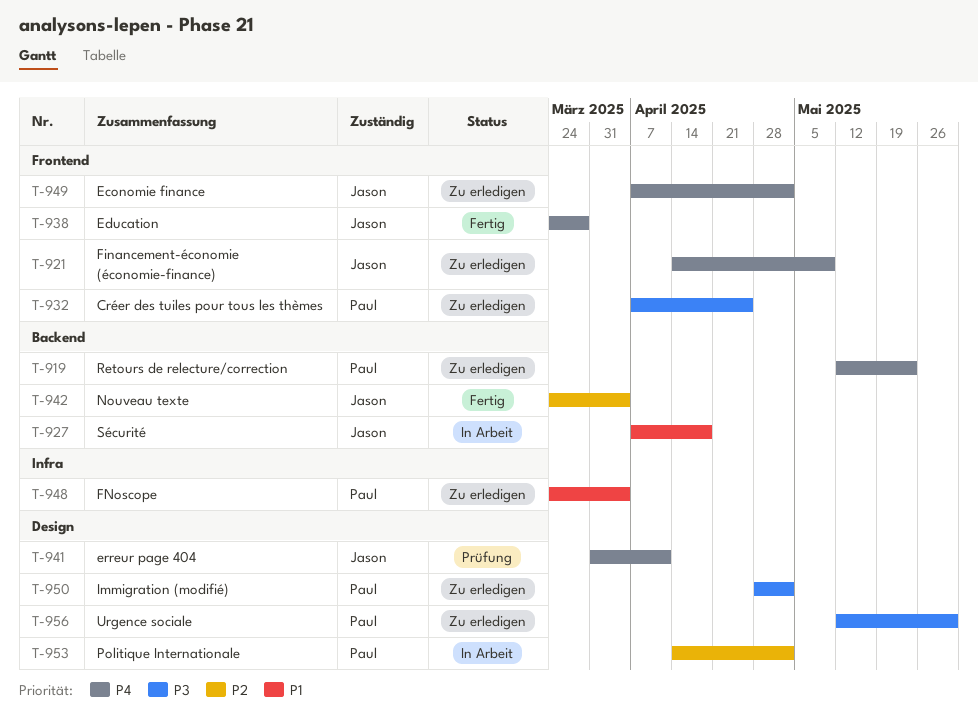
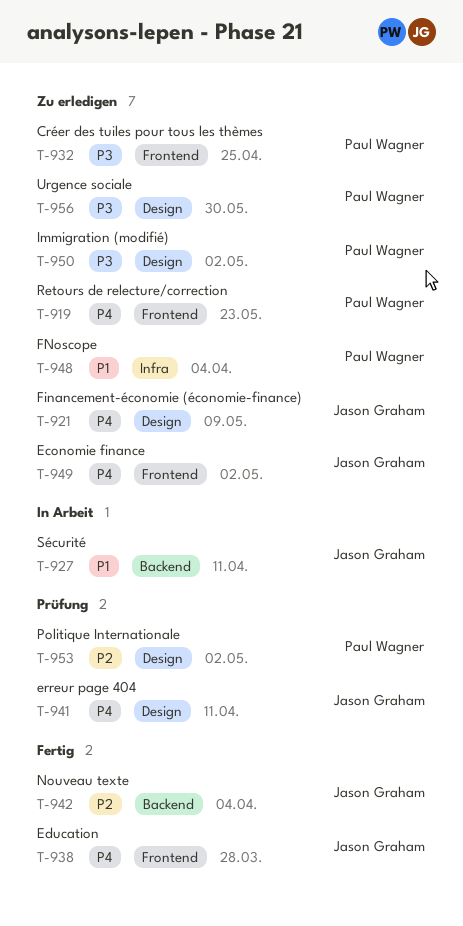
T-919, label: Backend -> Frontend
T-921, label: Frontend -> Design
T-927, due: Apr 18 -> Apr 11
T-953, status: In Arbeit -> Prüfung

